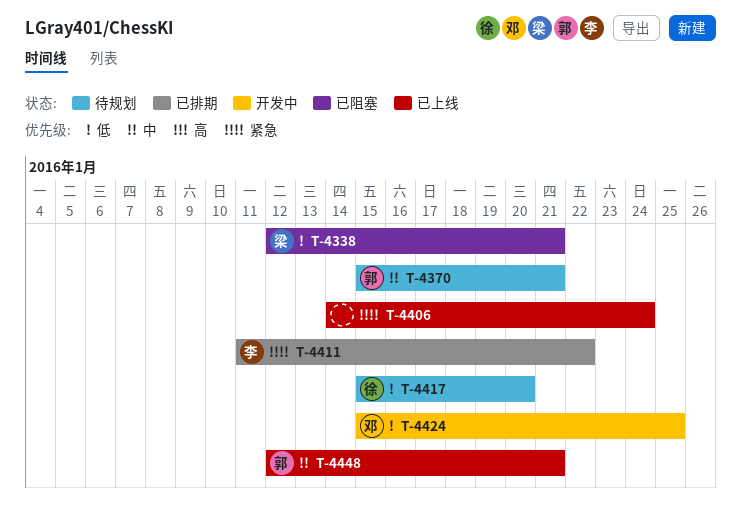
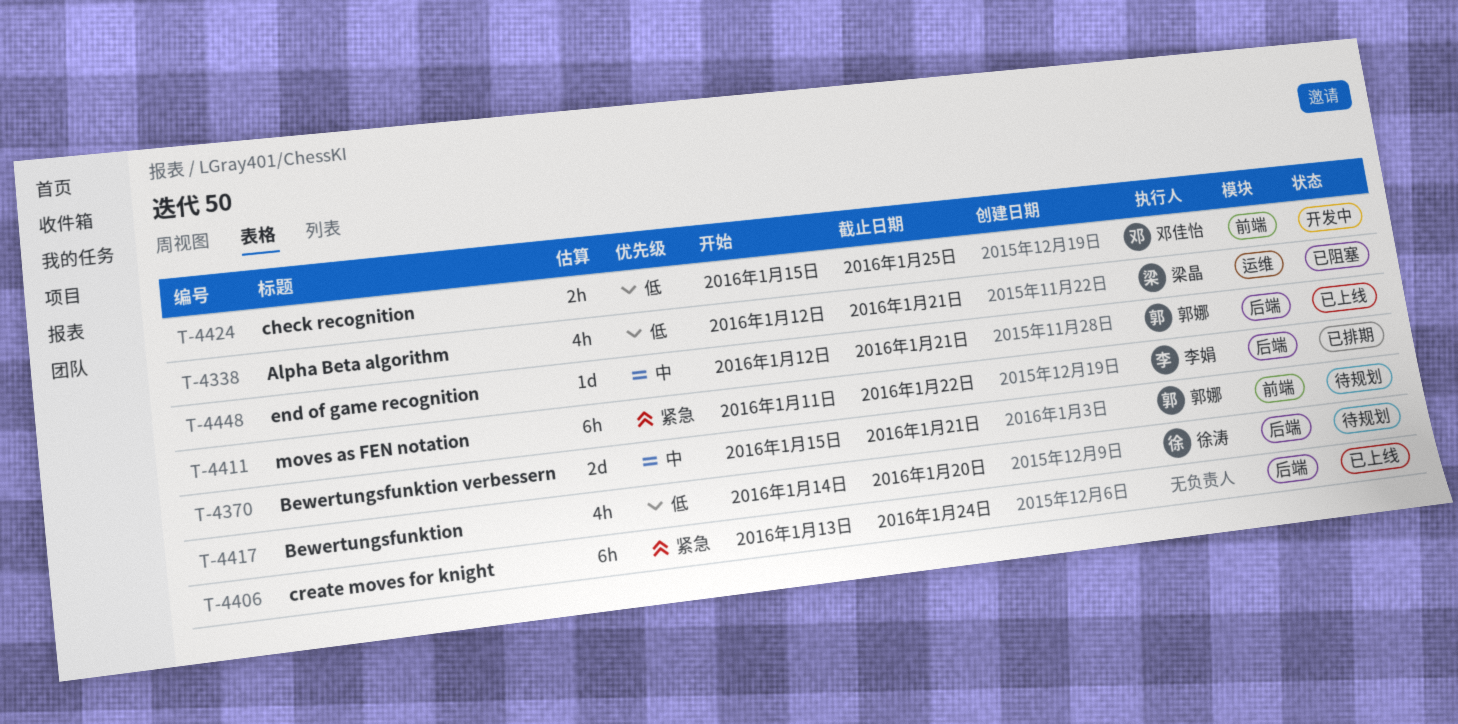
T-4406, start: Jan 14 -> Jan 13
T-4417, start: Jan 15 -> Jan 14

